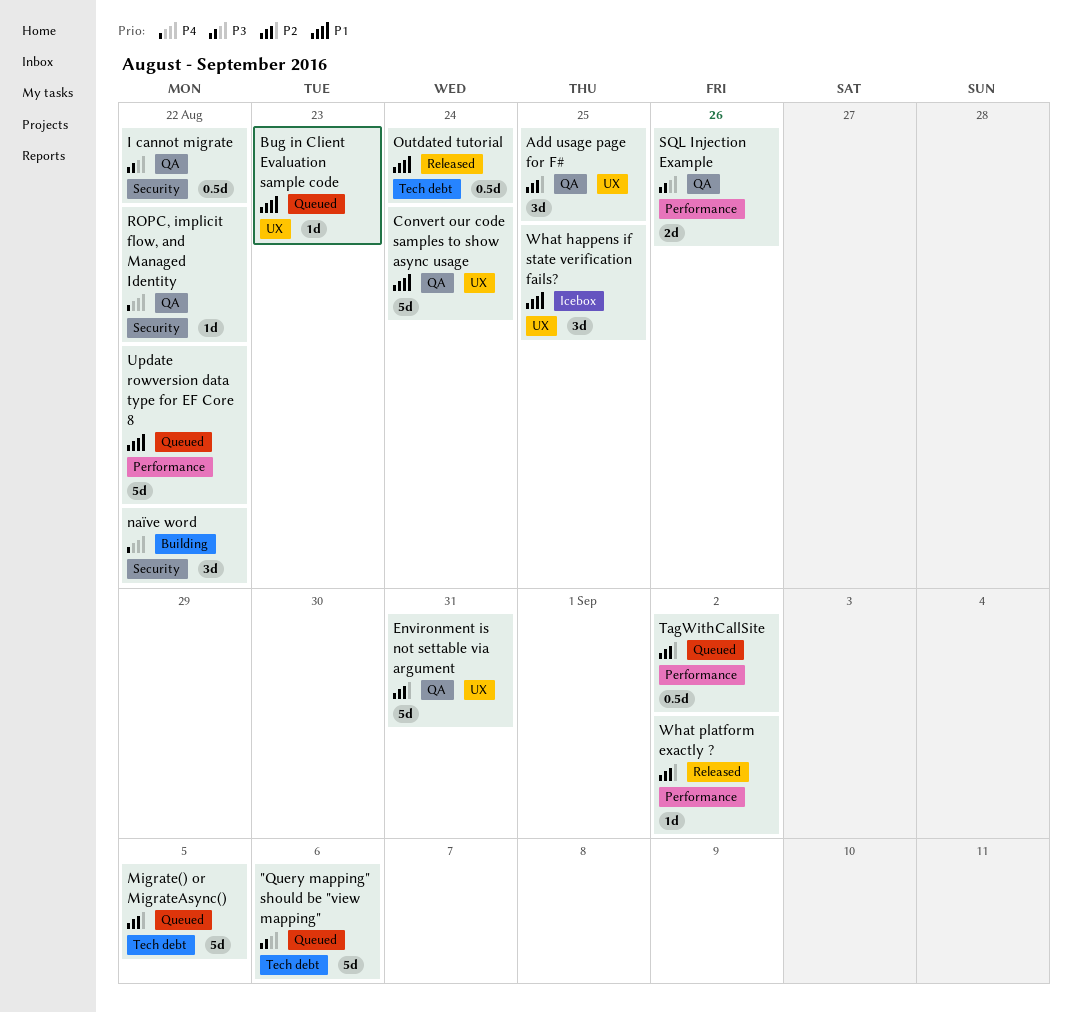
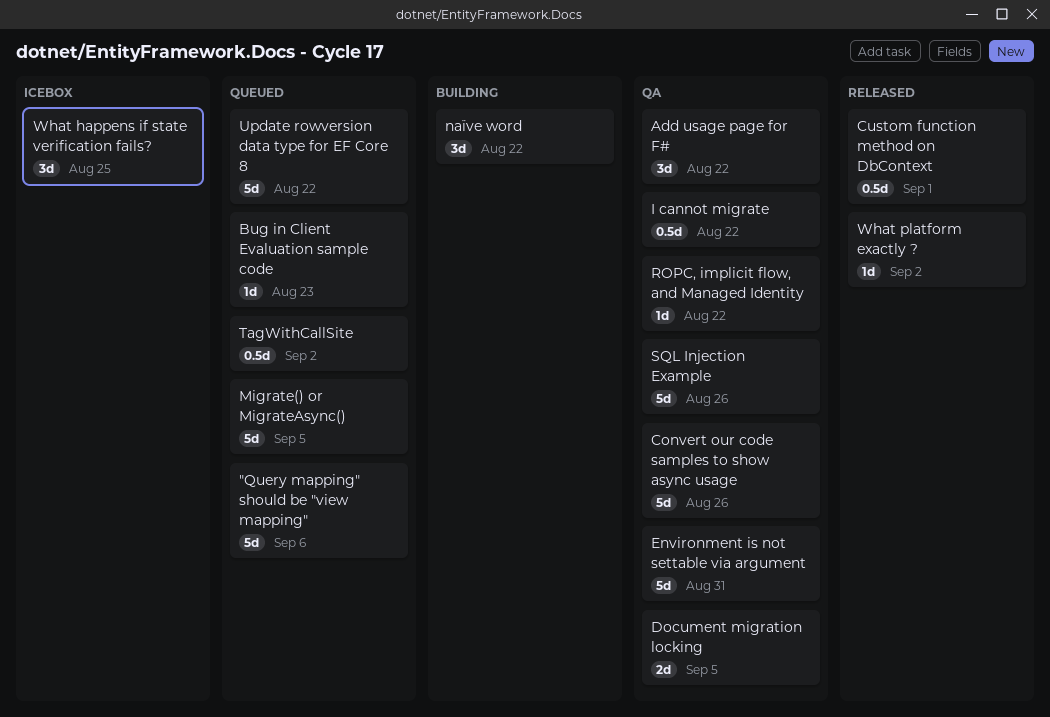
Add usage page for F#, due: Aug 25 -> Aug 22
Convert our code samples to show async usage, due: Aug 24 -> Aug 26
Custom function method on DbContext: none -> present
Document migration locking: none -> present
Outdated tutorial: present -> none
SQL Injection Example, estimate: 2d -> 5d

